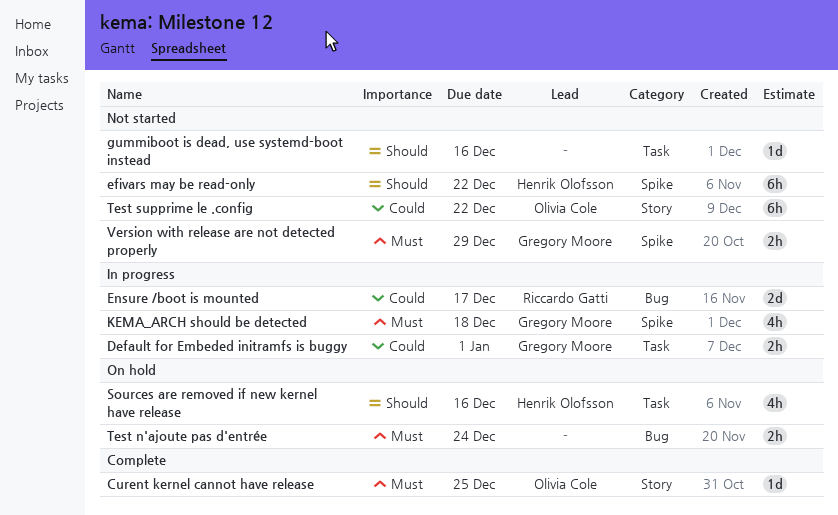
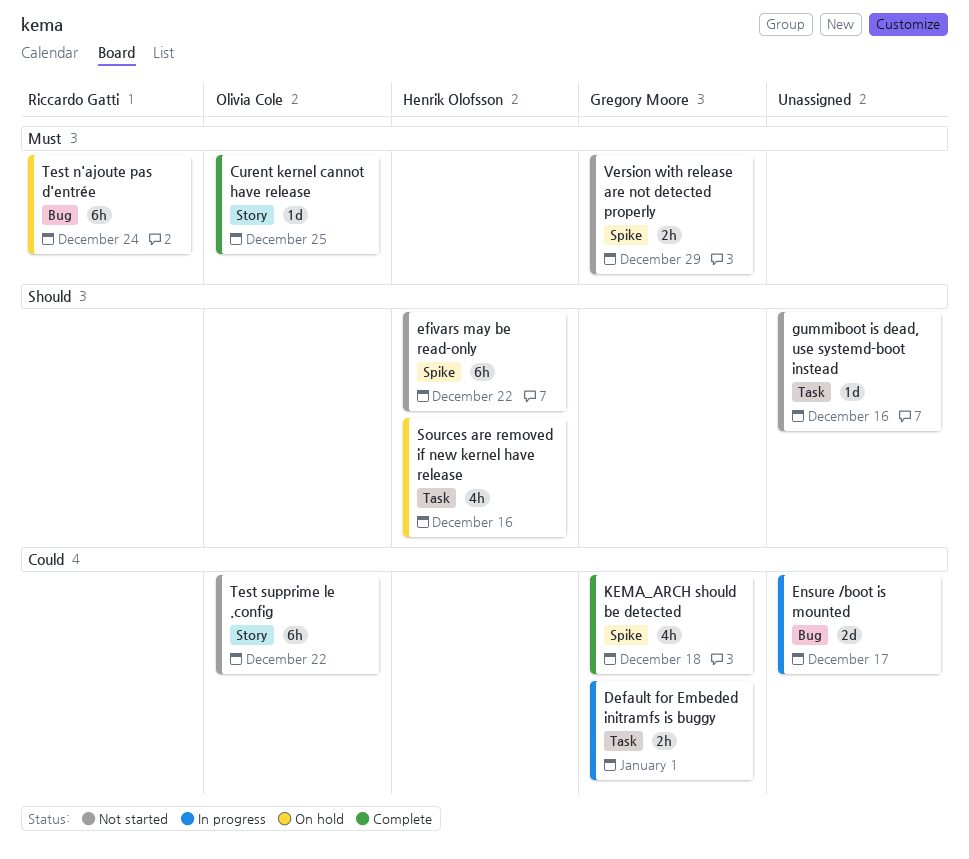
Ensure /boot is mounted, owner: Riccardo Gatti -> none
KEMA_ARCH should be detected, status: In progress -> Complete
KEMA_ARCH should be detected, priority: Must -> Could
Test n'ajoute pas d'entrée, owner: none -> Riccardo Gatti
Test n'ajoute pas d'entrée, estimate: 2h -> 6h

